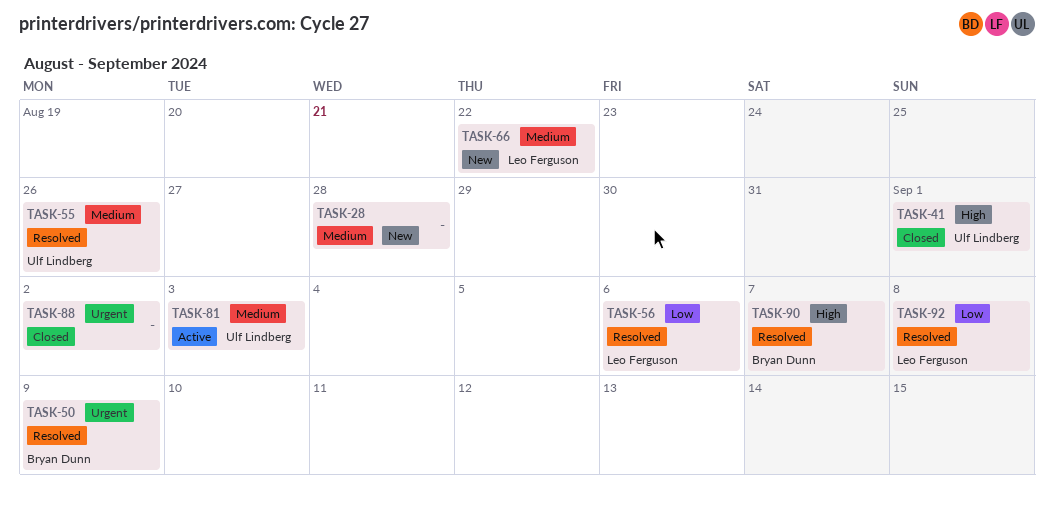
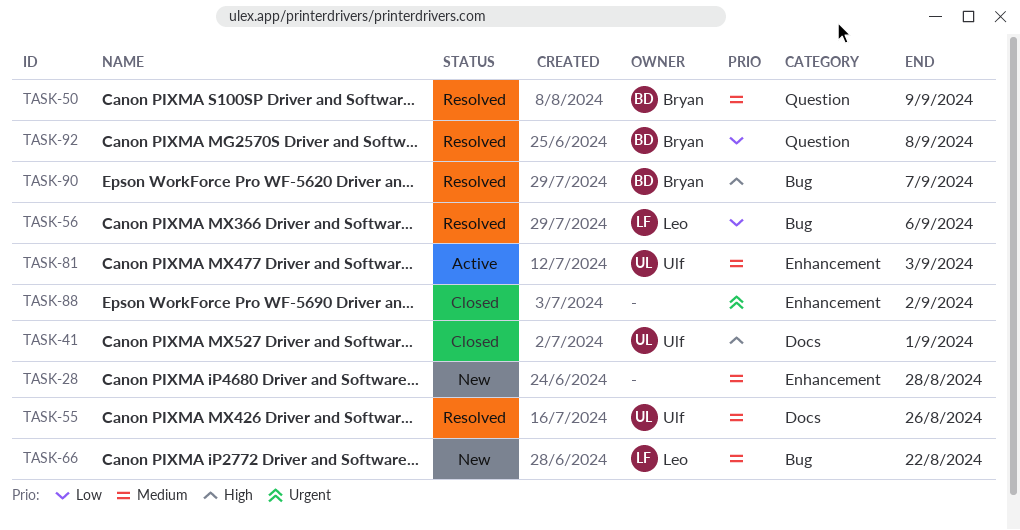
TASK-50, priority: Urgent -> Medium
TASK-92, owner: Leo Ferguson -> Bryan Dunn

